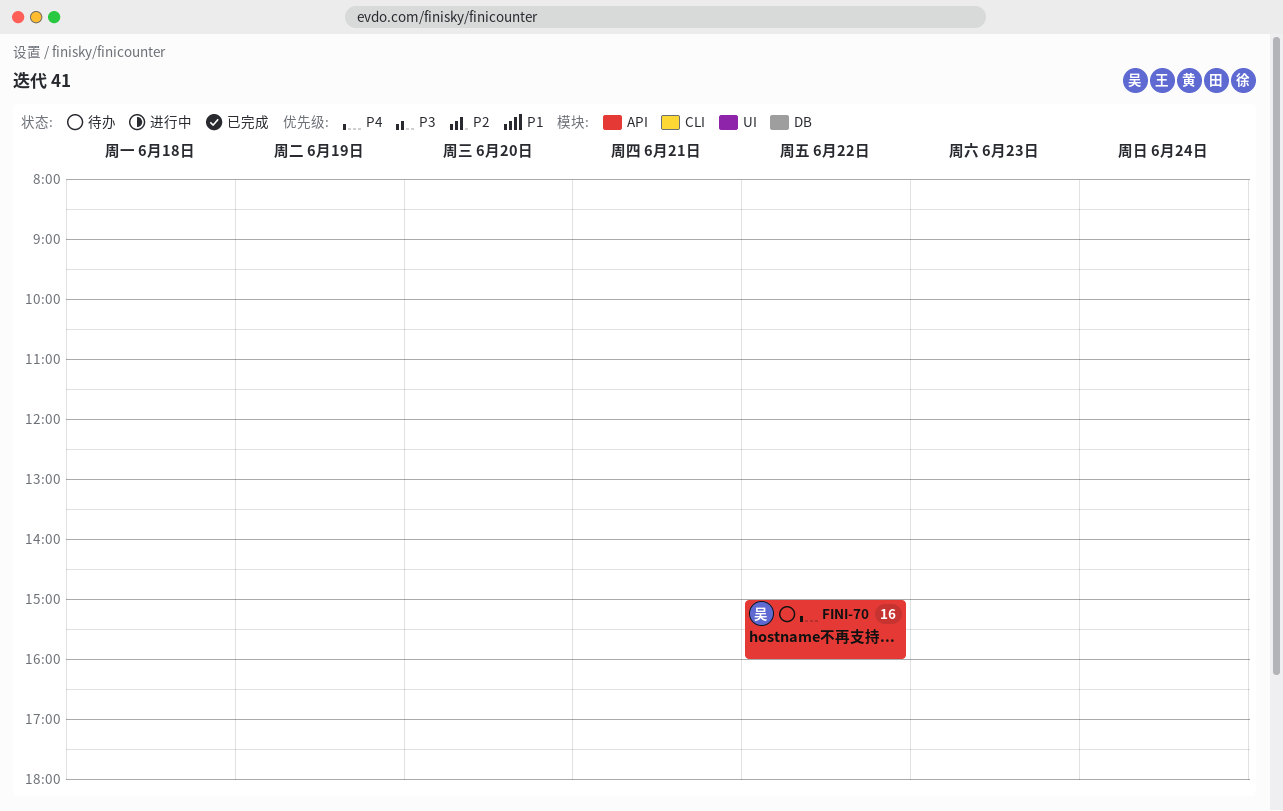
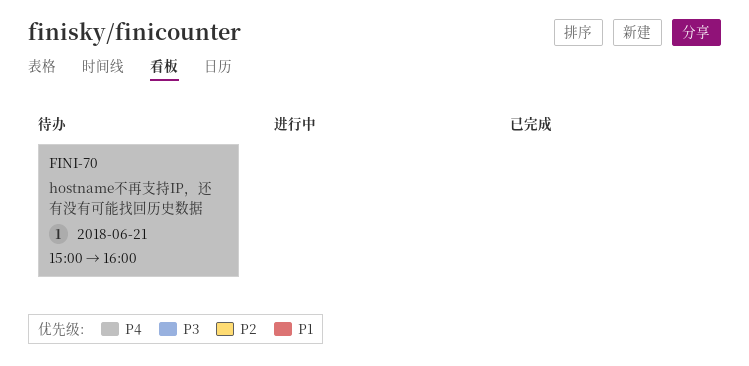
FINI-70, estimate: 16 -> 1
FINI-70, day: Jun 22 -> Jun 21

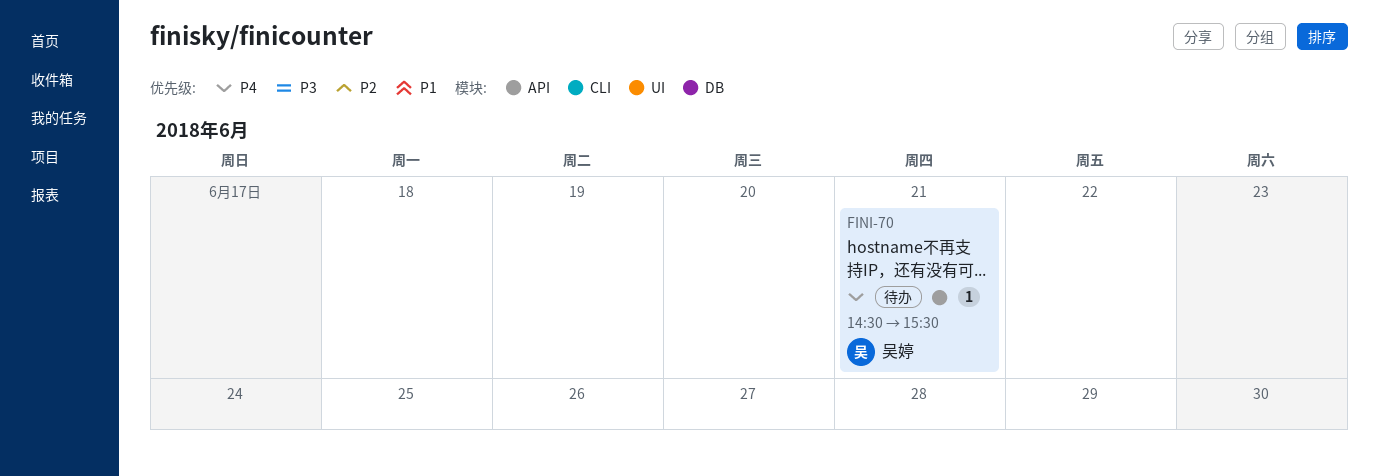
FINI-70, begins: 15:00 -> 14:30
FINI-70, ends: 16:00 -> 15:30

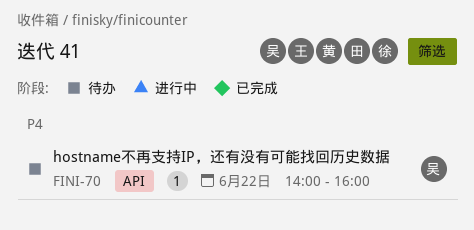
FINI-70, day: Jun 21 -> Jun 22
FINI-70, begins: 14:30 -> 14:00
FINI-70, ends: 15:30 -> 16:00

